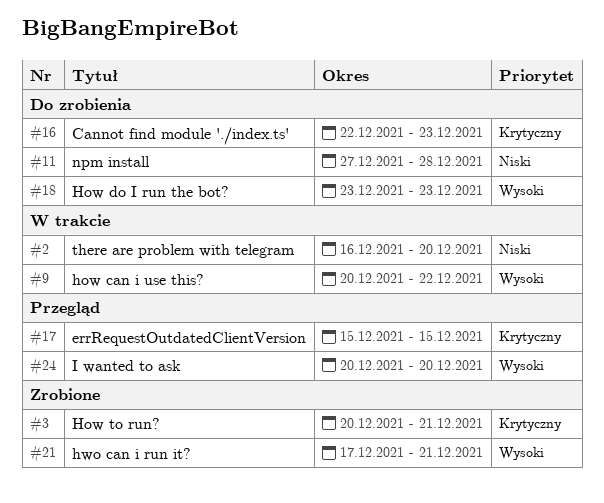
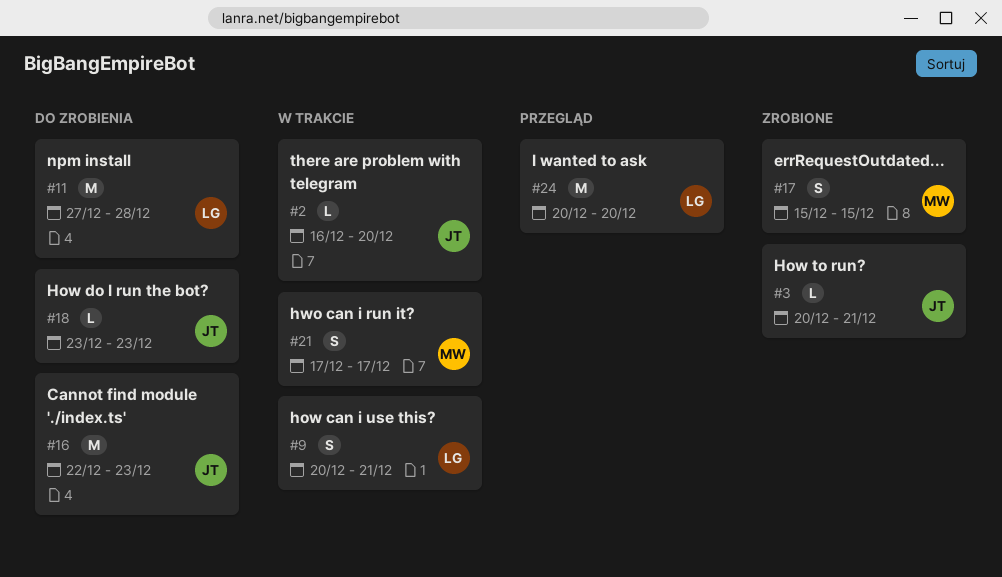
#9, due: Dec 22 -> Dec 21
#17, status: Przegląd -> Zrobione
#21, status: Zrobione -> W trakcie
#21, due: Dec 21 -> Dec 17

